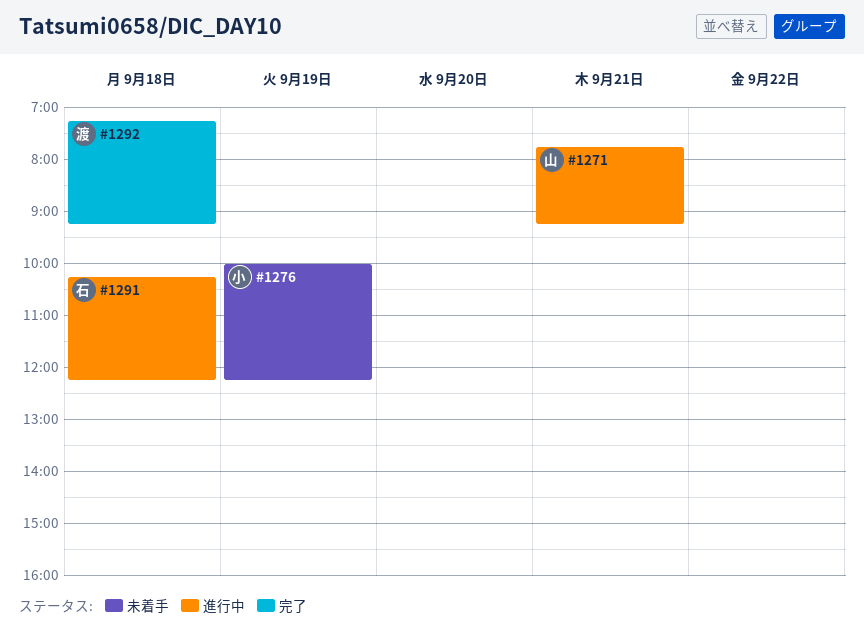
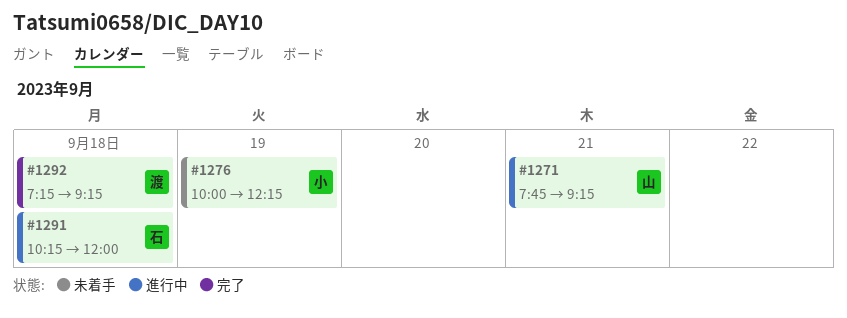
#1291, ends: 12:15 -> 12:00

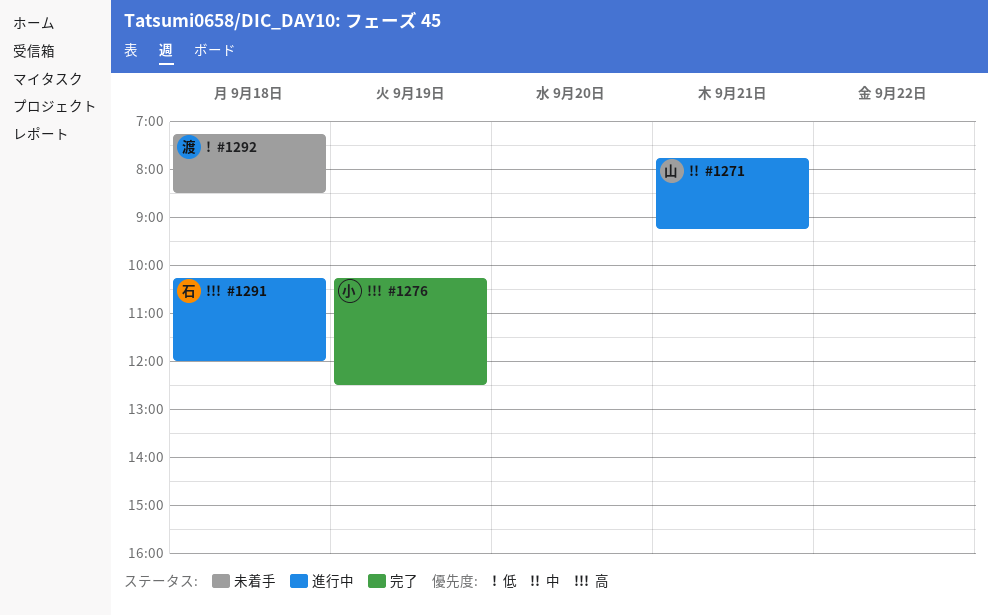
#1276, status: 未着手 -> 完了
#1276, begins: 10:00 -> 10:15
#1276, ends: 12:15 -> 12:30
#1292, status: 完了 -> 未着手
#1292, ends: 09:15 -> 08:30

